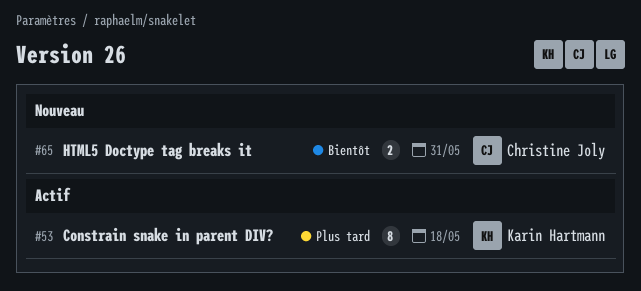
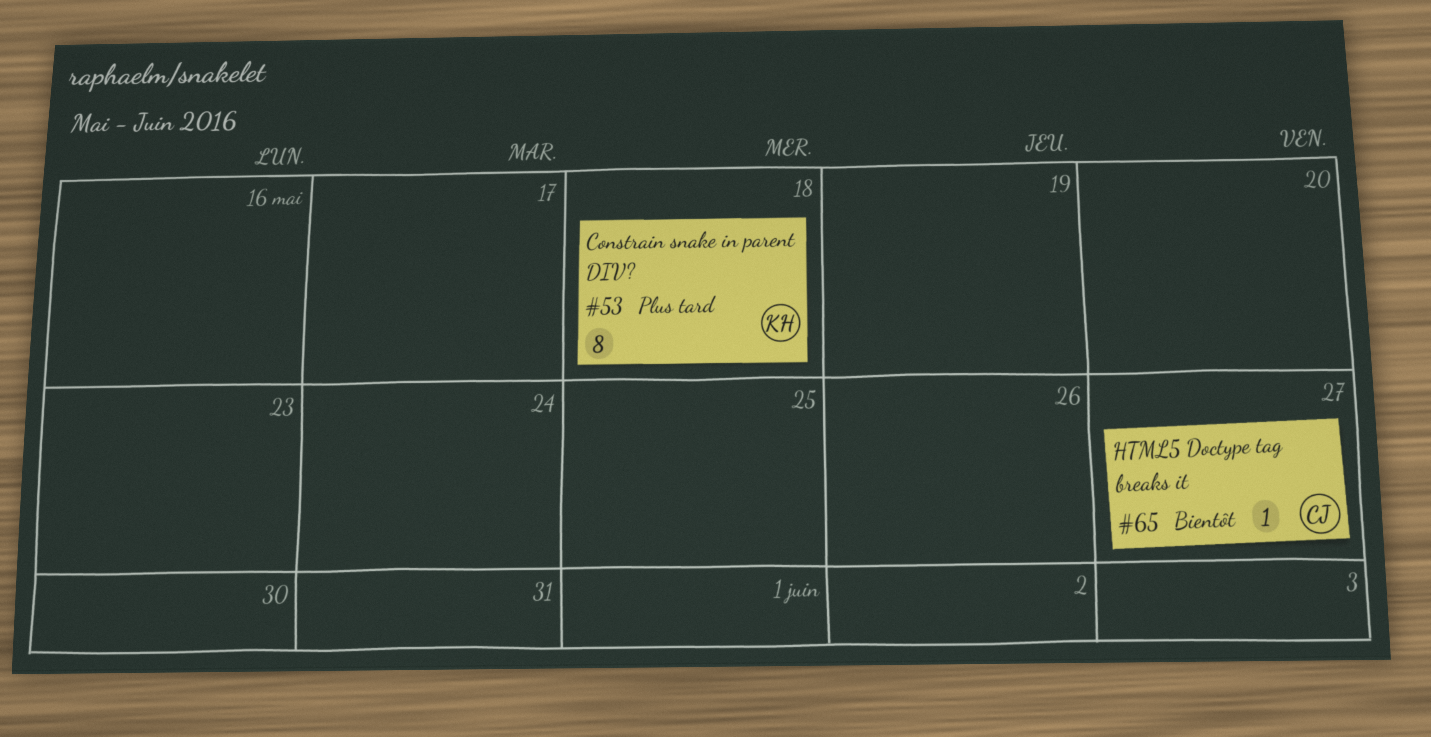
#65, estimate: 2 -> 1
#65, due: May 31 -> May 27

